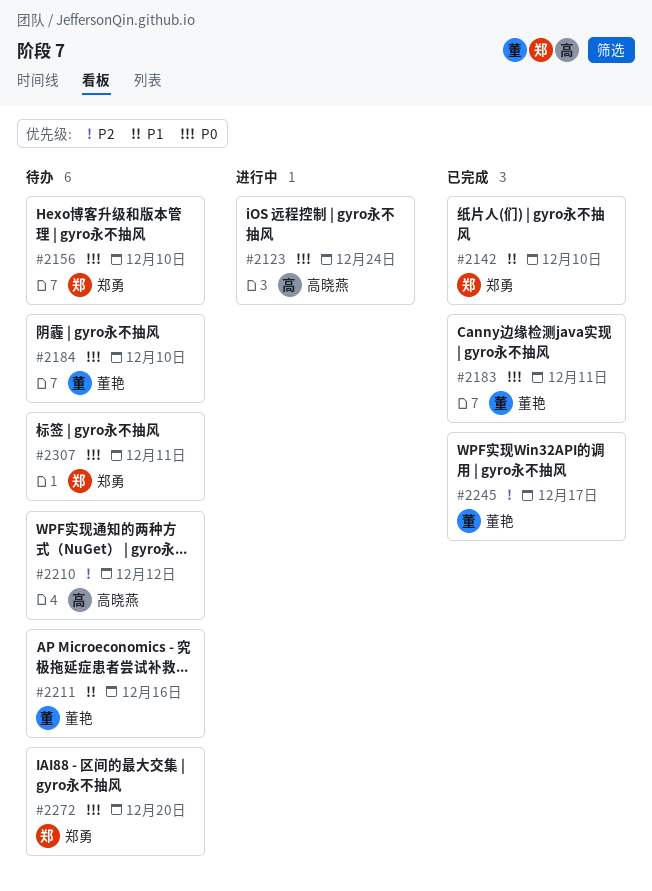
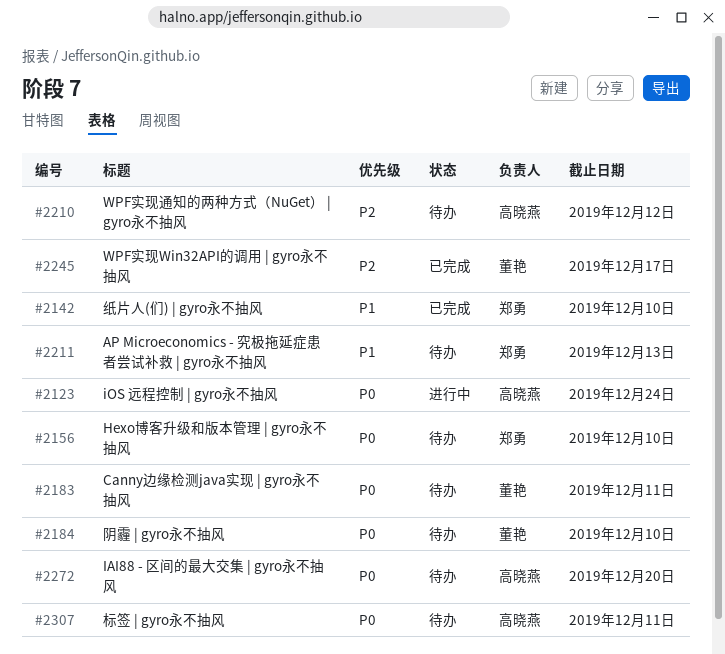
#2183, status: 已完成 -> 待办
#2211, owner: 董艳 -> 郑勇
#2211, due: Dec 16 -> Dec 13
#2272, owner: 郑勇 -> 高晓燕
#2307, owner: 郑勇 -> 高晓燕

